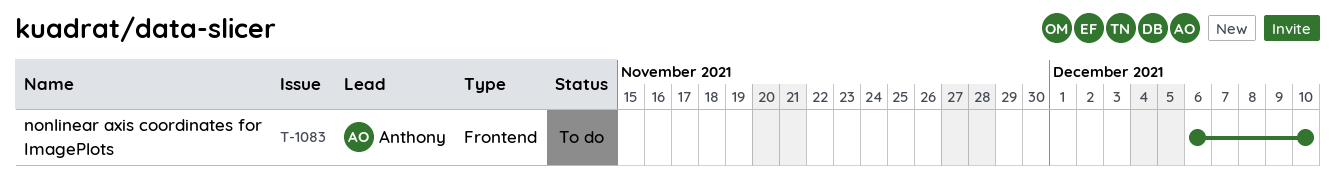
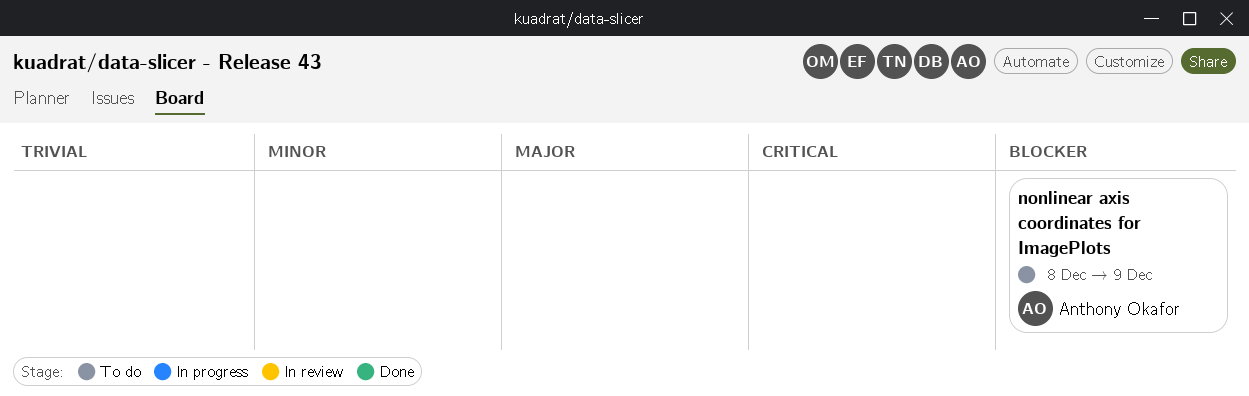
nonlinear axis coordinates for ImagePlots, start: Dec 6 -> Dec 8
nonlinear axis coordinates for ImagePlots, due: Dec 10 -> Dec 9

